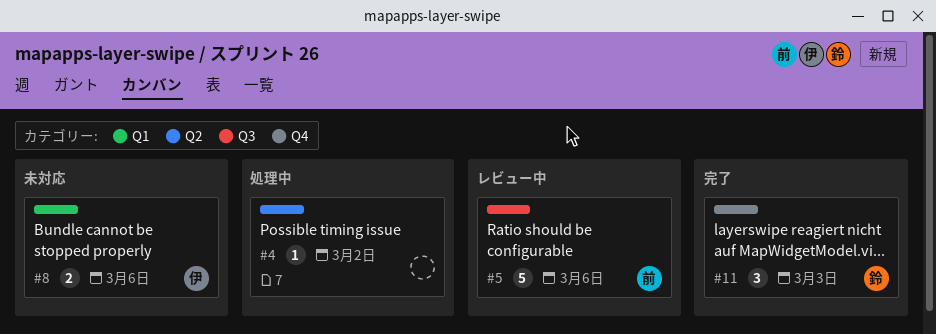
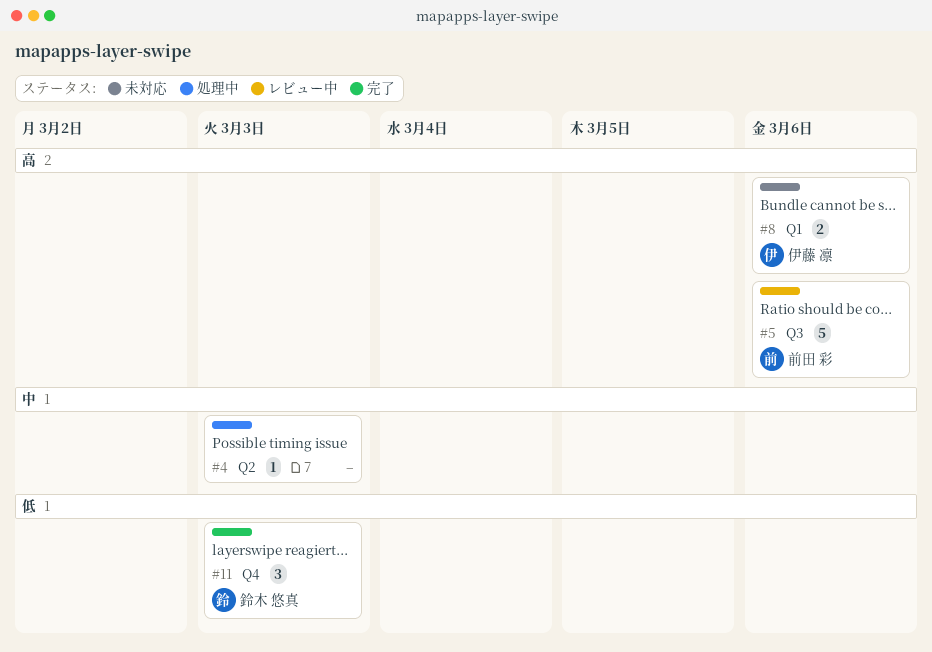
#4, due: Mar 2 -> Mar 3

